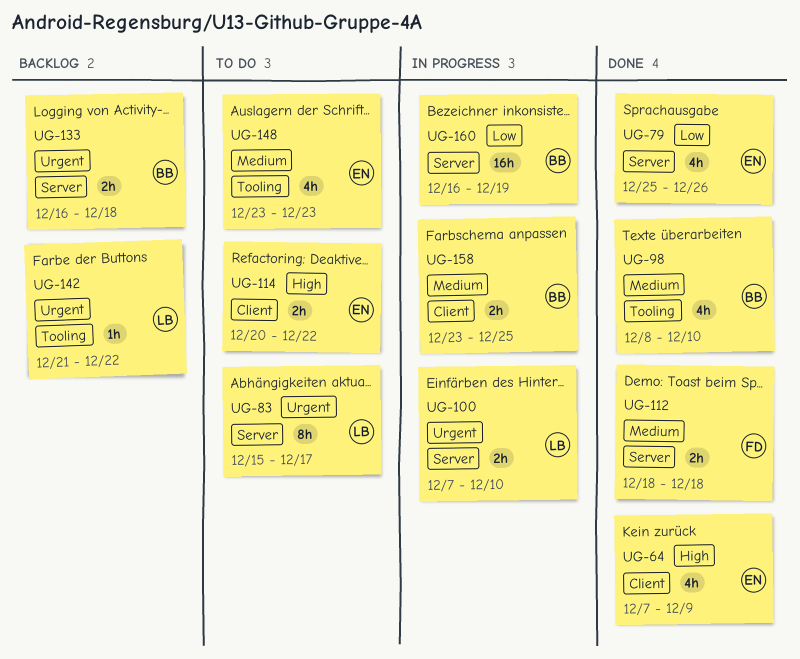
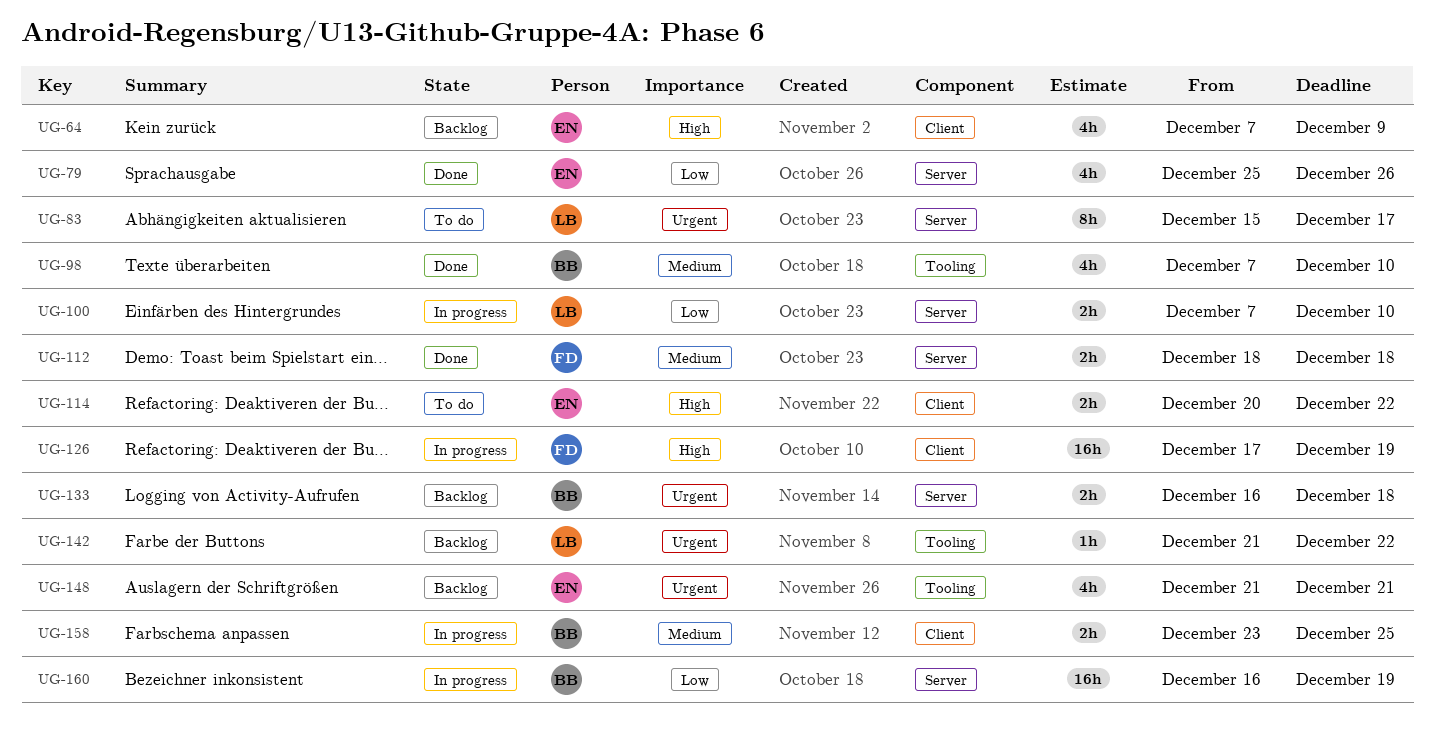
UG-64, status: Done -> Backlog
UG-98, start: Dec 8 -> Dec 7
UG-100, priority: Urgent -> Low
UG-126: none -> present
UG-148, status: To do -> Backlog
UG-148, priority: Medium -> Urgent
UG-148, start: Dec 23 -> Dec 21
UG-148, due: Dec 23 -> Dec 21

